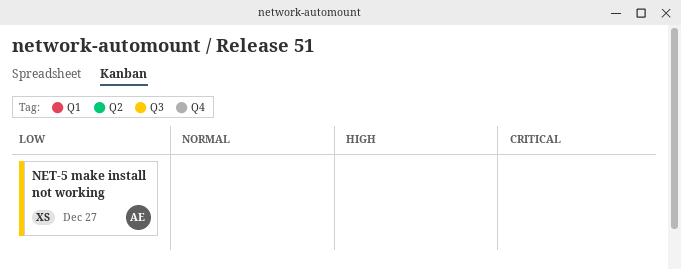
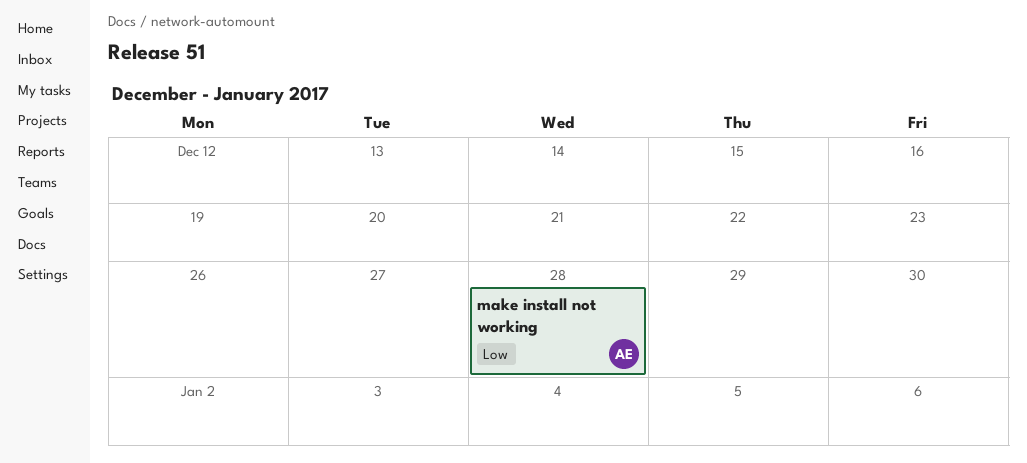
make install not working, due: Dec 27 -> Dec 28

